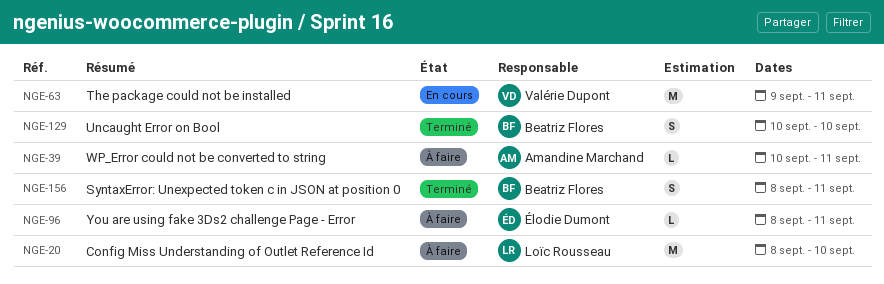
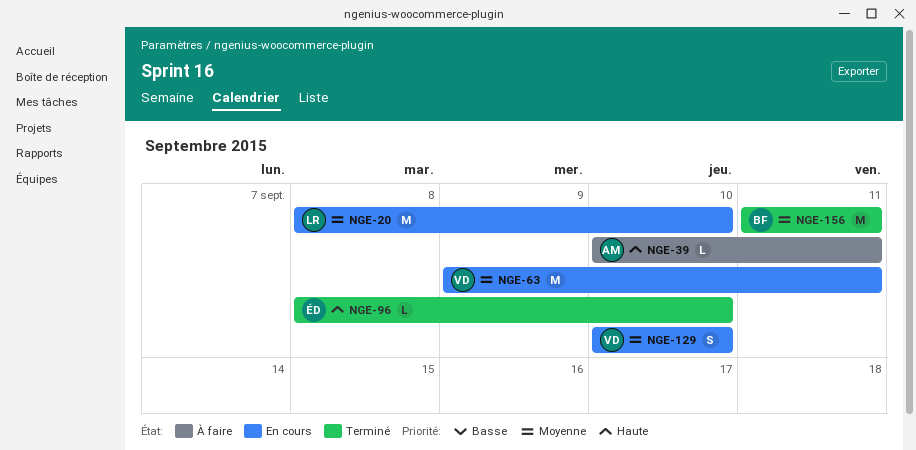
NGE-20, status: À faire -> En cours
NGE-96, status: À faire -> Terminé
NGE-96, due: Sep 11 -> Sep 10
NGE-129, status: Terminé -> En cours
NGE-129, owner: Beatriz Flores -> Valérie Dupont
NGE-156, estimate: S -> M
NGE-156, start: Sep 8 -> Sep 11

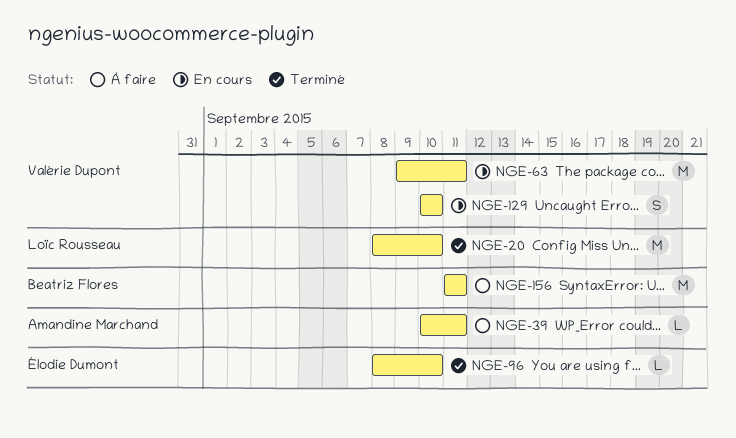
NGE-20, status: En cours -> Terminé
NGE-156, status: Terminé -> À faire

